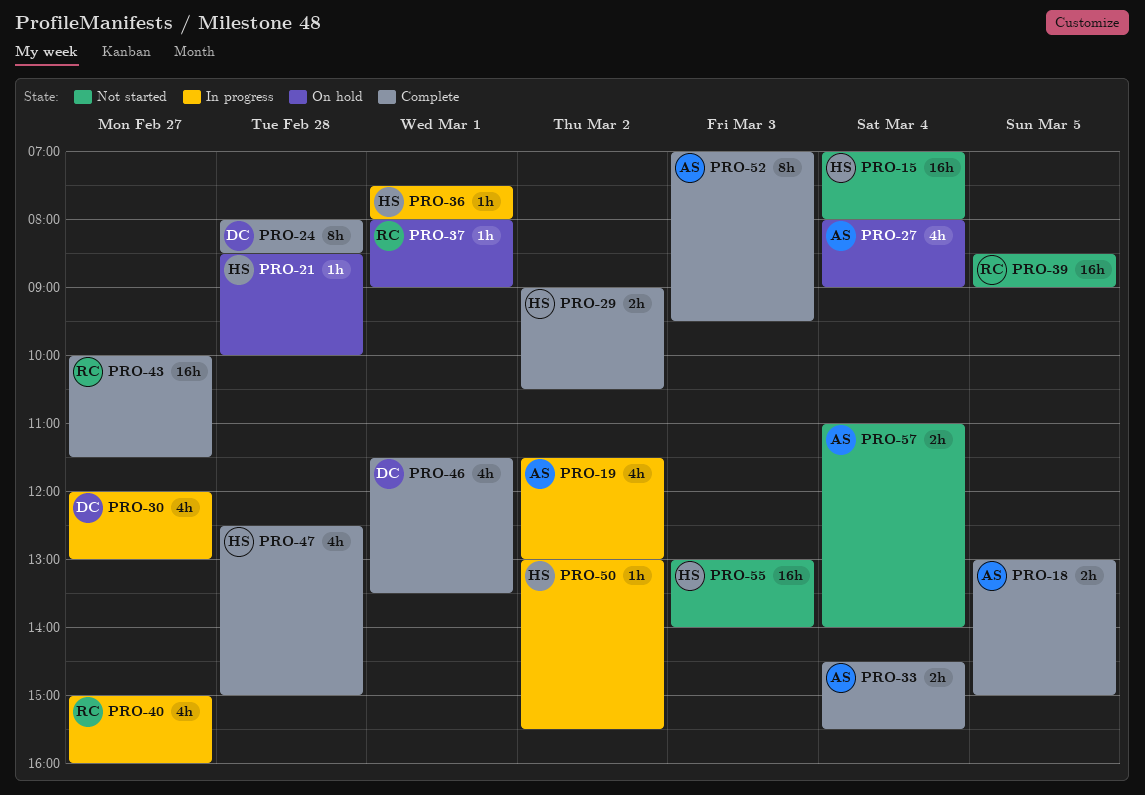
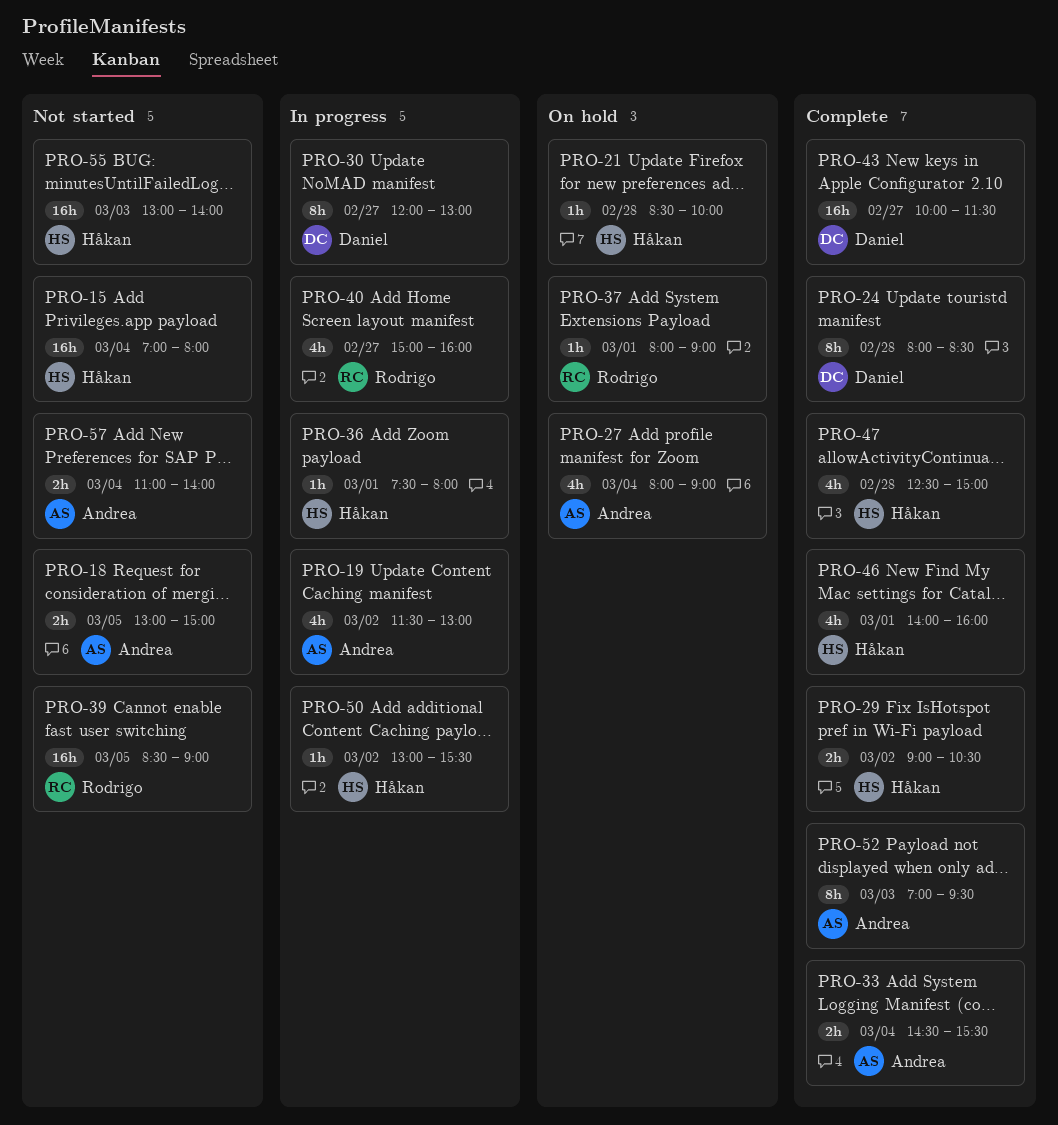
PRO-18, status: Complete -> Not started
PRO-30, estimate: 4h -> 8h
PRO-43, owner: Rodrigo -> Daniel
PRO-46, owner: Daniel -> Håkan
PRO-46, begins: 11:30 -> 14:00
PRO-46, ends: 13:30 -> 16:00

